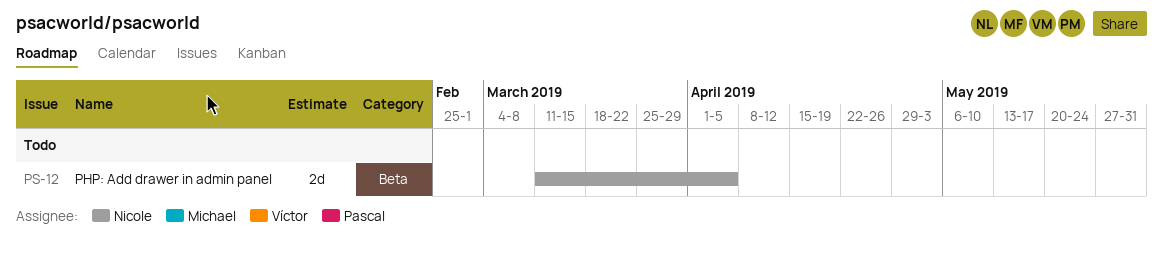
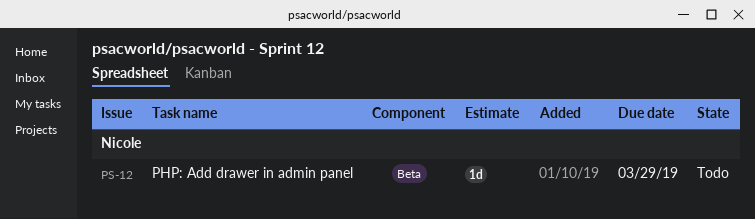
PS-12, estimate: 2d -> 1d
PS-12, due: Apr 5 -> Mar 29

